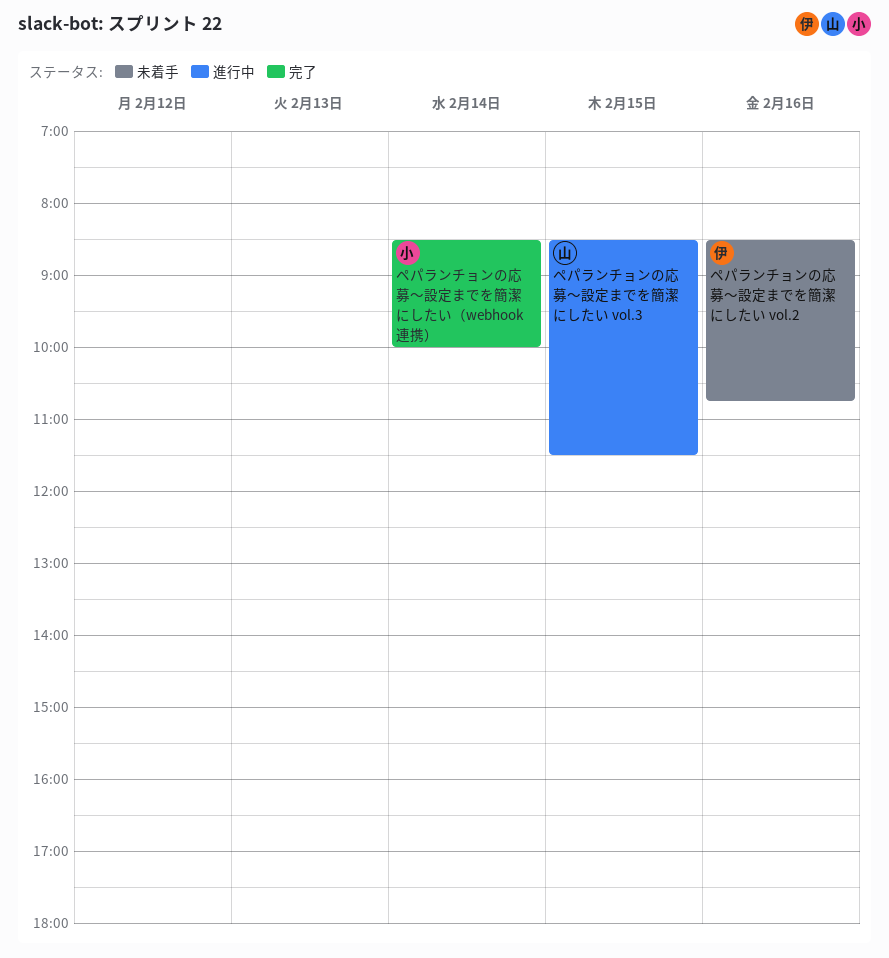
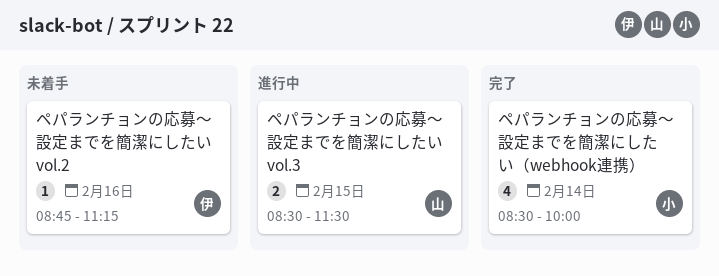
ペパランチョンの応募〜設定までを簡潔にしたい vol.2, begins: 08:30 -> 08:45
ペパランチョンの応募〜設定までを簡潔にしたい vol.2, ends: 10:45 -> 11:15

